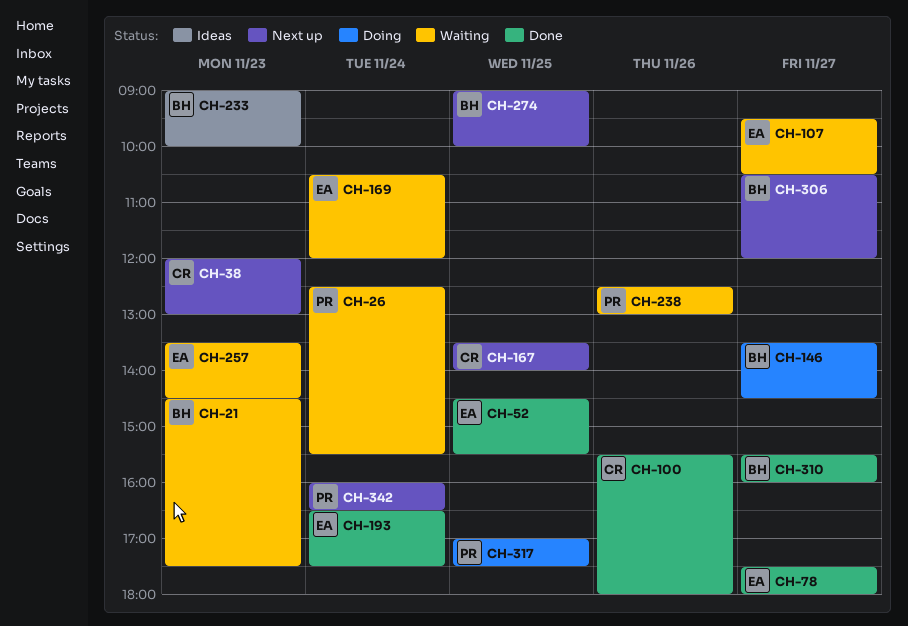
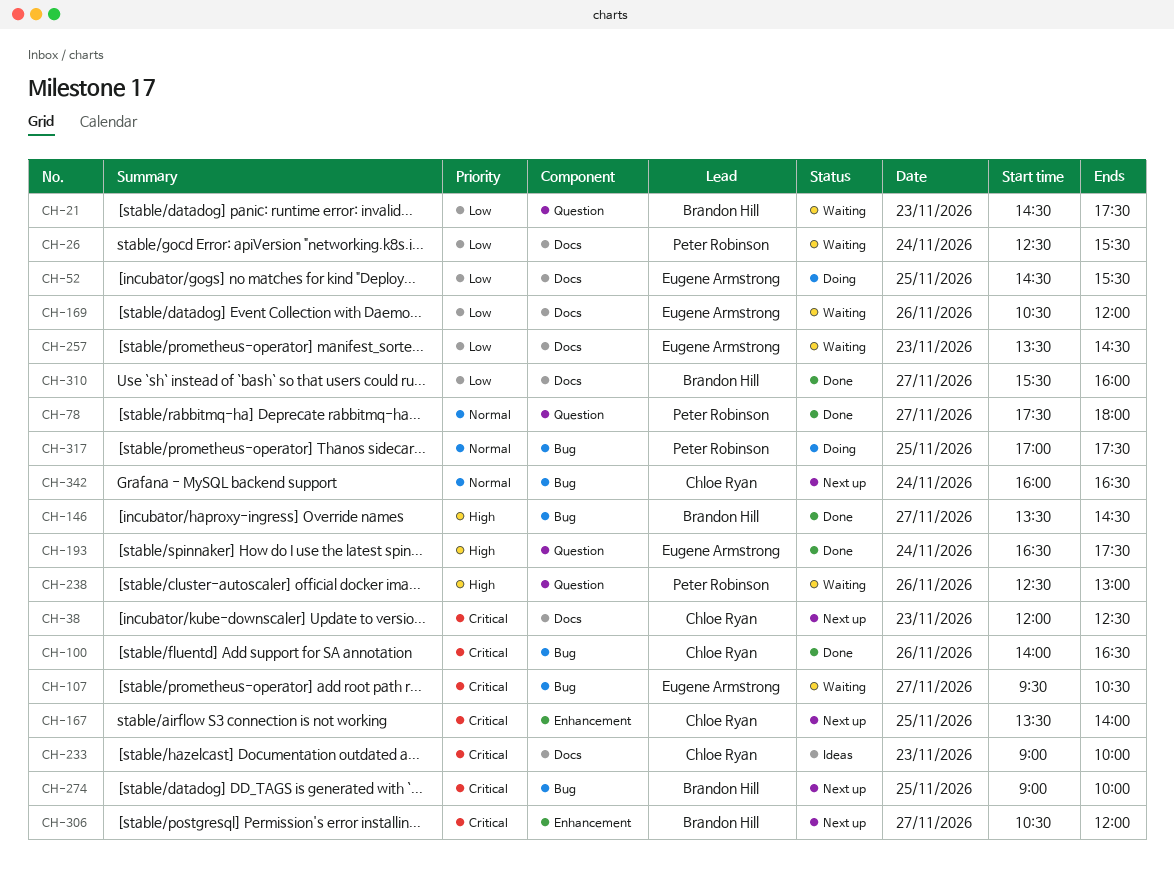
CH-38, ends: 13:00 -> 12:30
CH-52, status: Done -> Doing
CH-78, owner: Eugene Armstrong -> Peter Robinson
CH-100, begins: 15:30 -> 14:00
CH-100, ends: 18:00 -> 16:30
CH-146, status: Doing -> Done
CH-169, day: Nov 24 -> Nov 26
CH-233, owner: Brandon Hill -> Chloe Ryan
CH-342, owner: Peter Robinson -> Chloe Ryan

